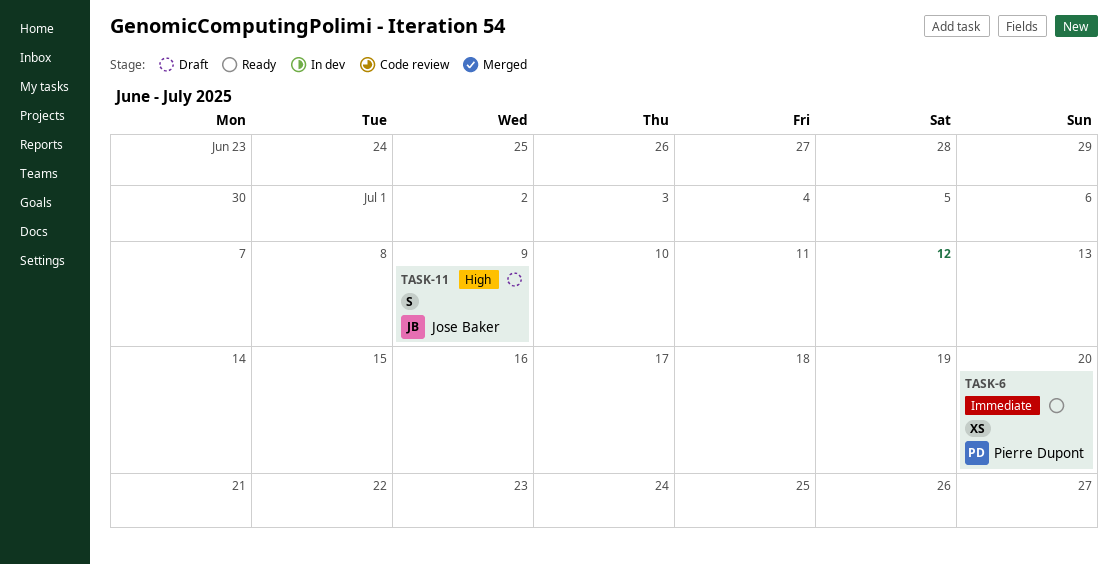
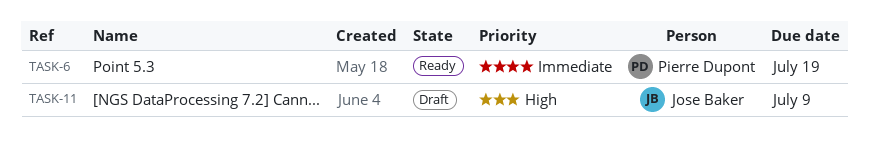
TASK-6, due: Jul 20 -> Jul 19

